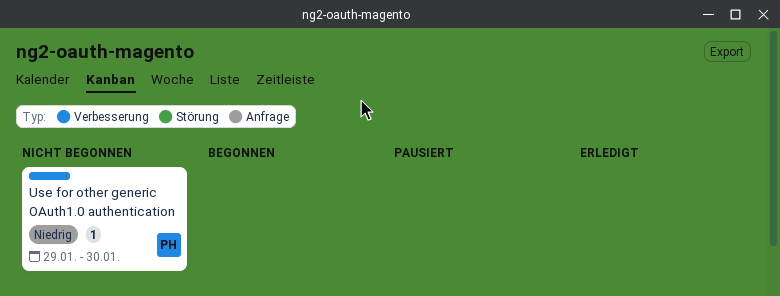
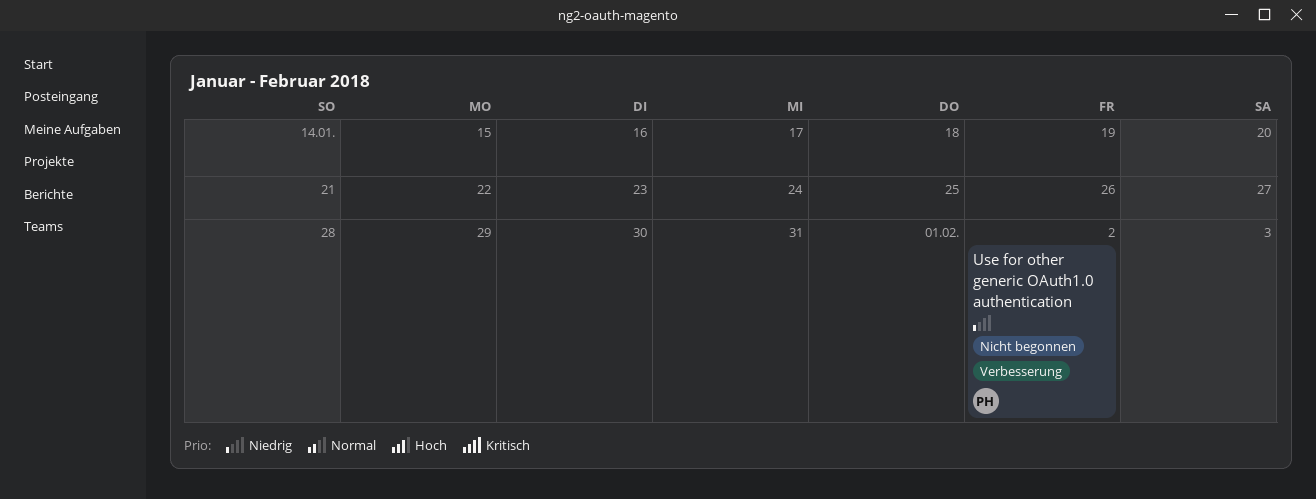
Use for other generic OAuth1.0 authentication, due: Jan 30 -> Feb 2

